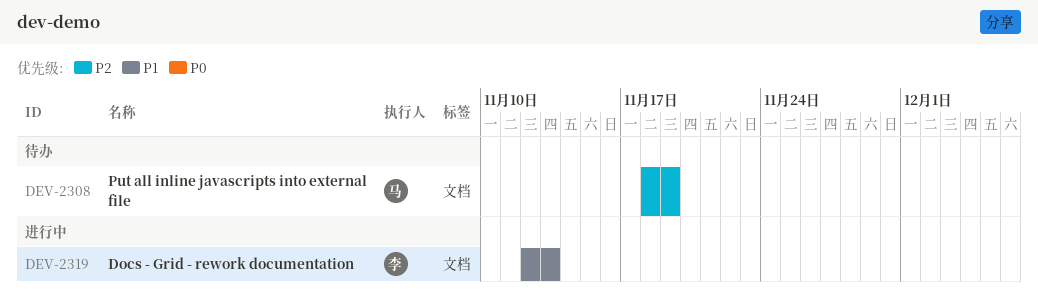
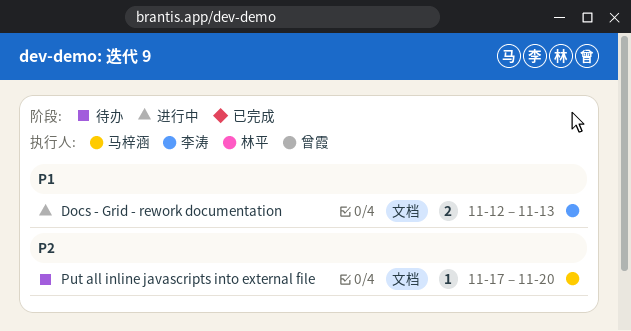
Put all inline javascripts into external file, start: Nov 18 -> Nov 17
Put all inline javascripts into external file, due: Nov 19 -> Nov 20

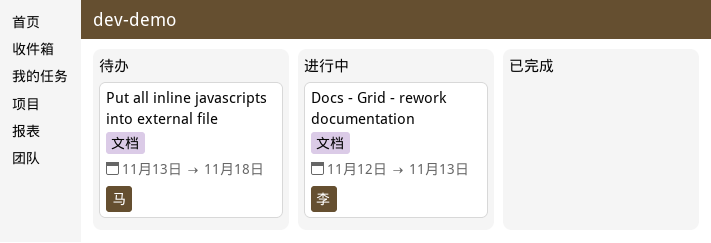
Put all inline javascripts into external file, start: Nov 17 -> Nov 13
Put all inline javascripts into external file, due: Nov 20 -> Nov 18

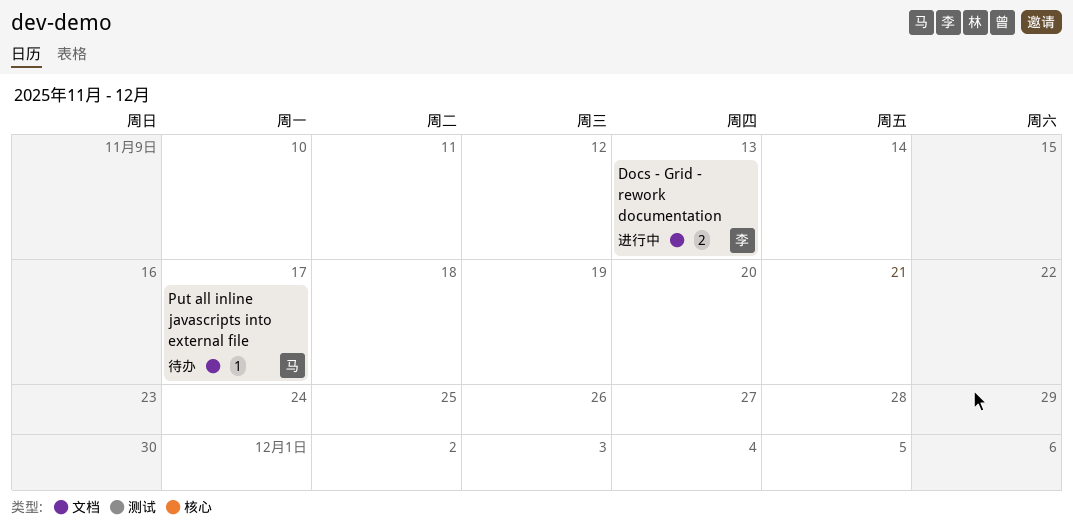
Put all inline javascripts into external file, due: Nov 18 -> Nov 17

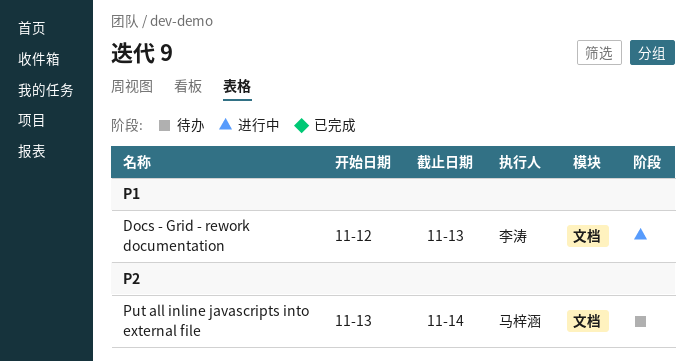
Put all inline javascripts into external file, due: Nov 17 -> Nov 14

